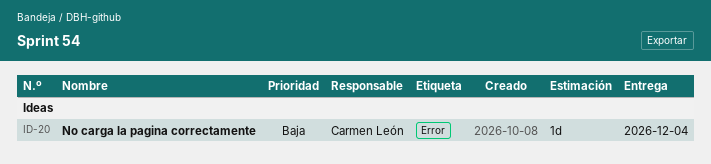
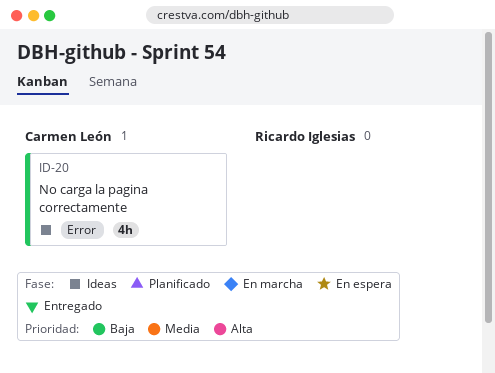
ID-20, estimate: 1d -> 4h

